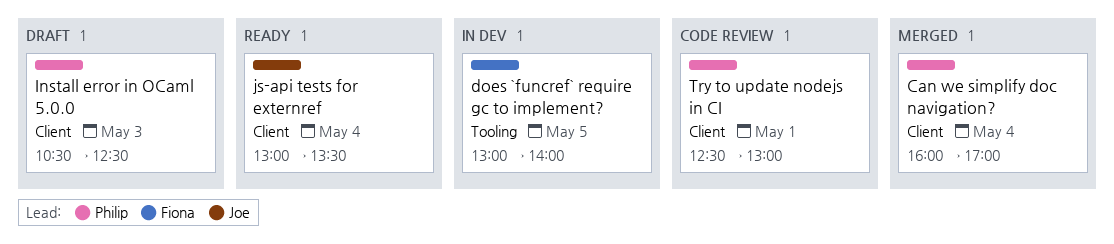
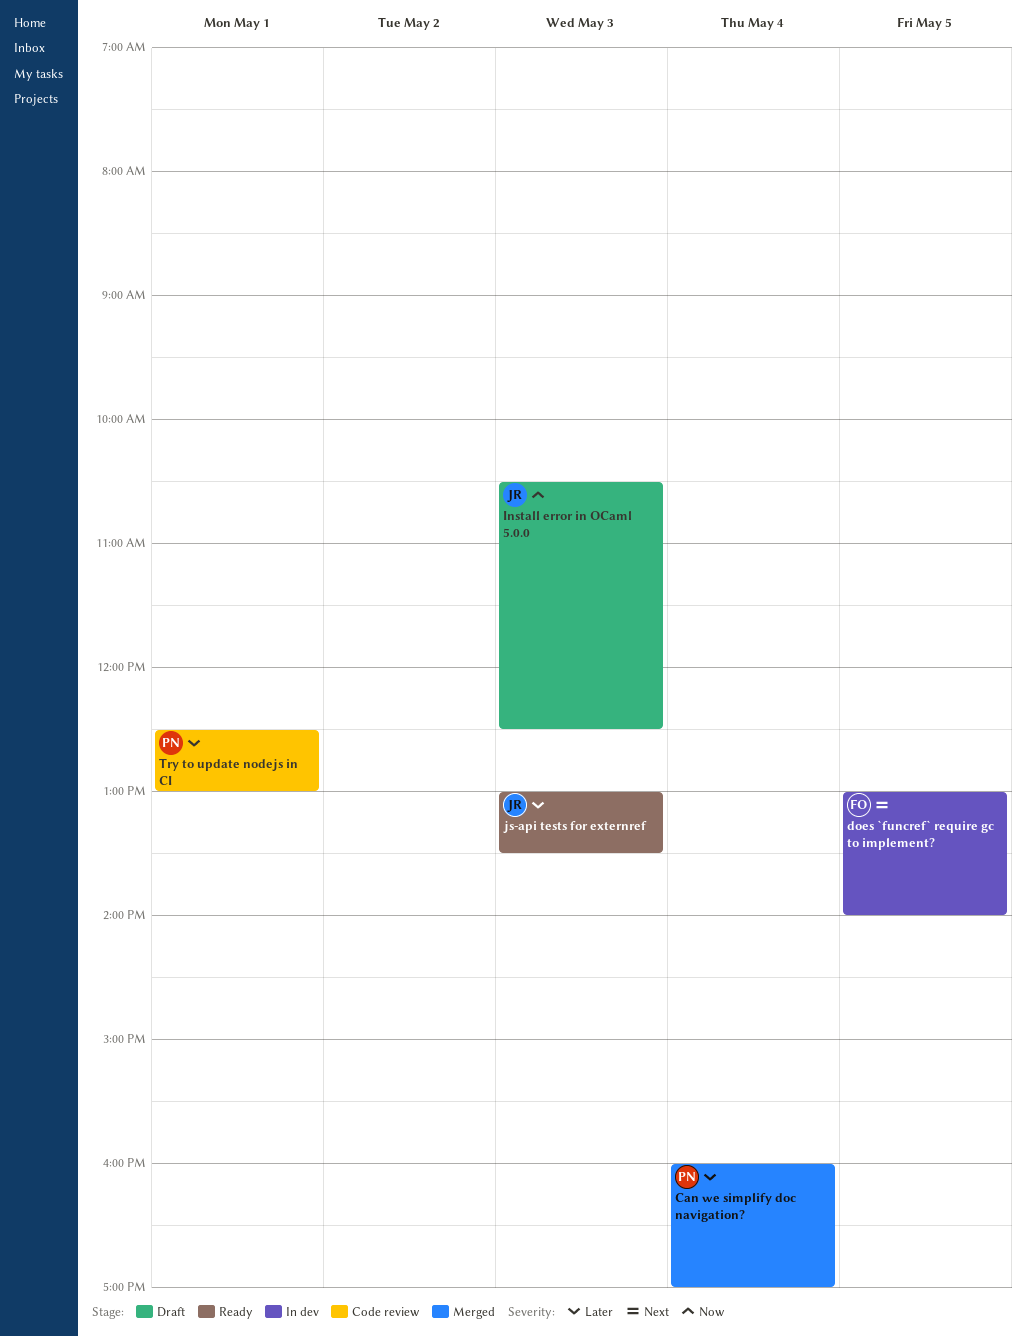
Install error in OCaml 5.0.0, owner: Philip -> Joe
js-api tests for externref, day: May 4 -> May 3

